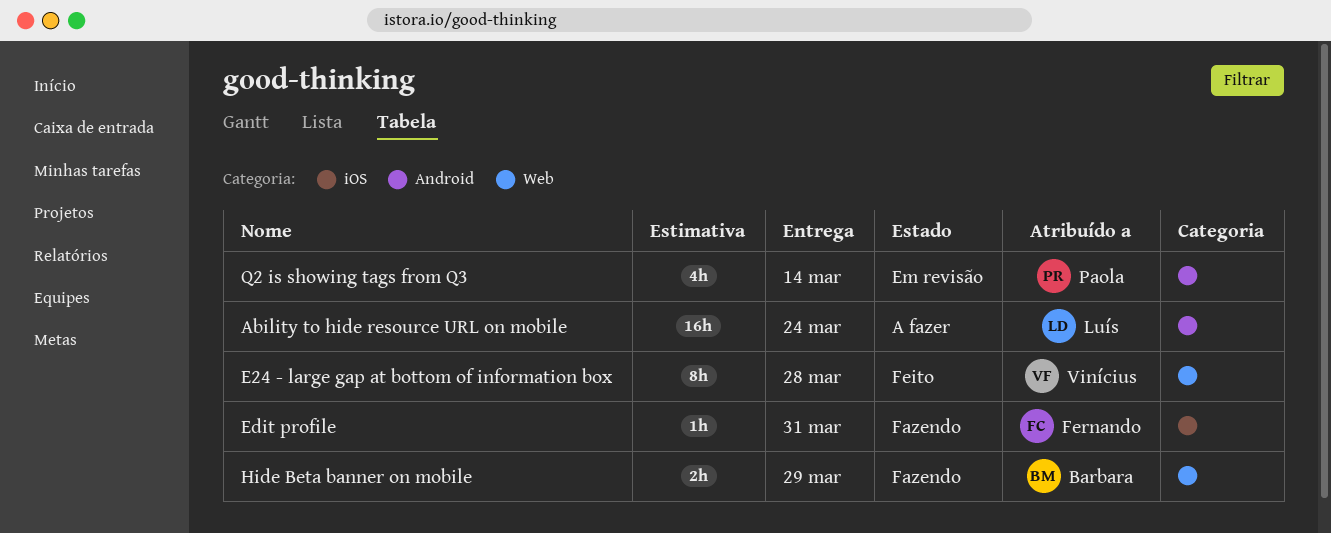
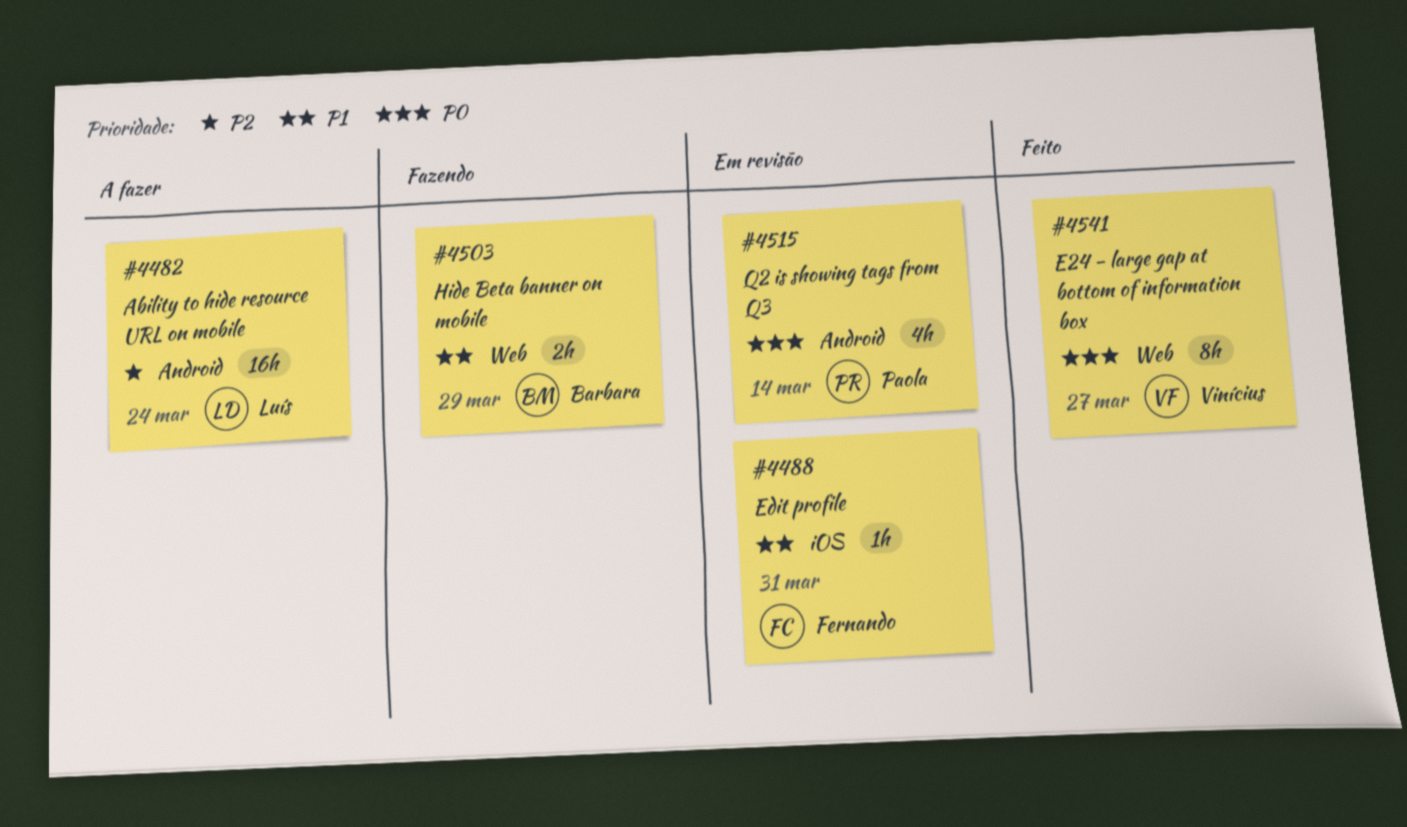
E24 - large gap at bottom of information box, due: Mar 28 -> Mar 27
Edit profile, status: Fazendo -> Em revisão

